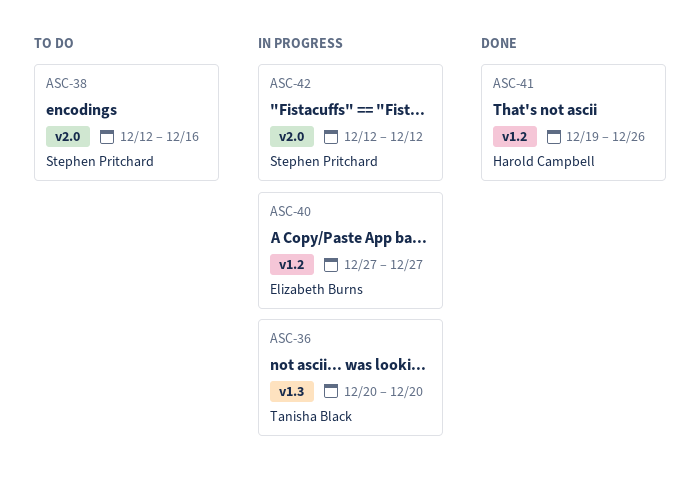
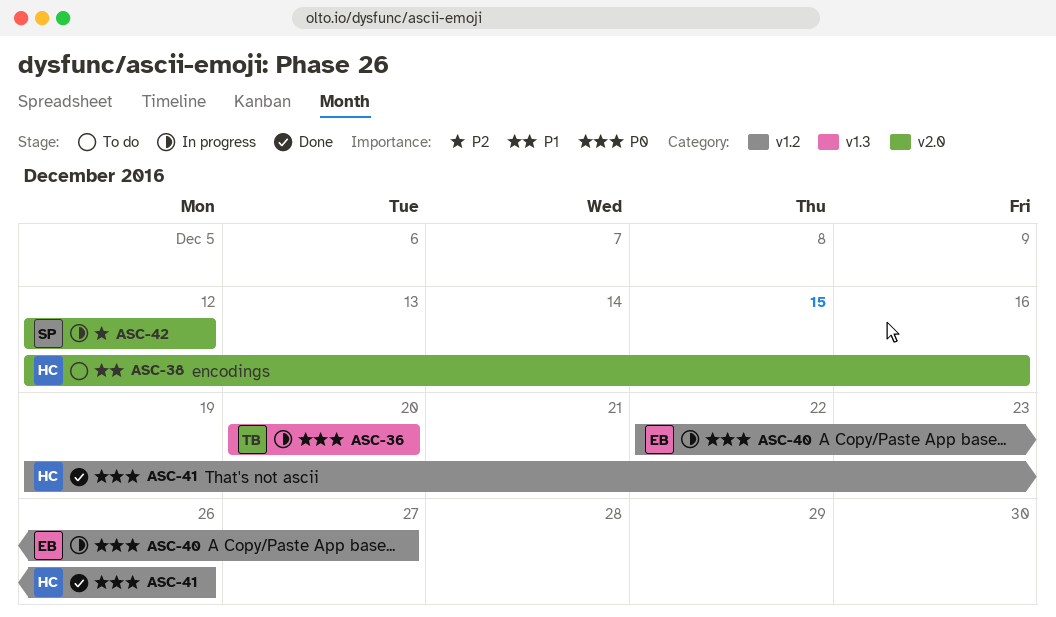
ASC-38, owner: Stephen Pritchard -> Harold Campbell
ASC-40, start: Dec 27 -> Dec 22

